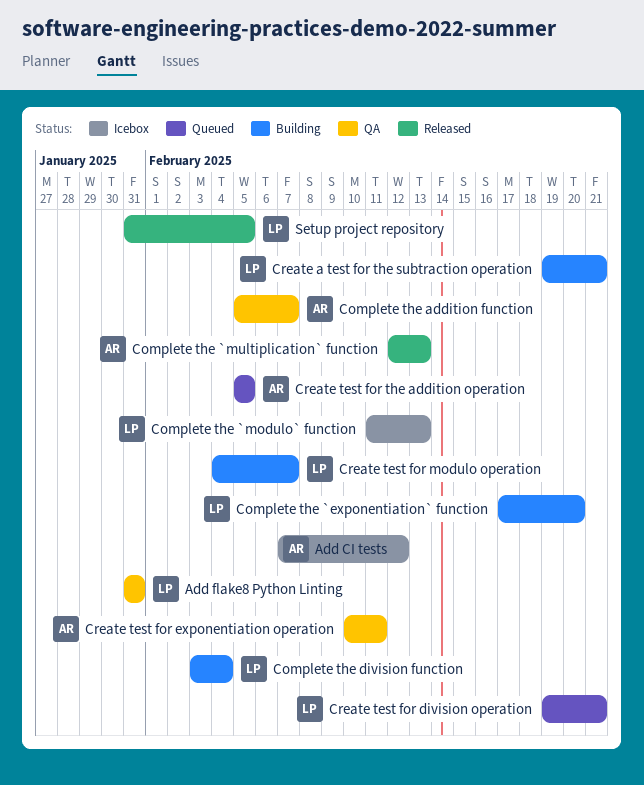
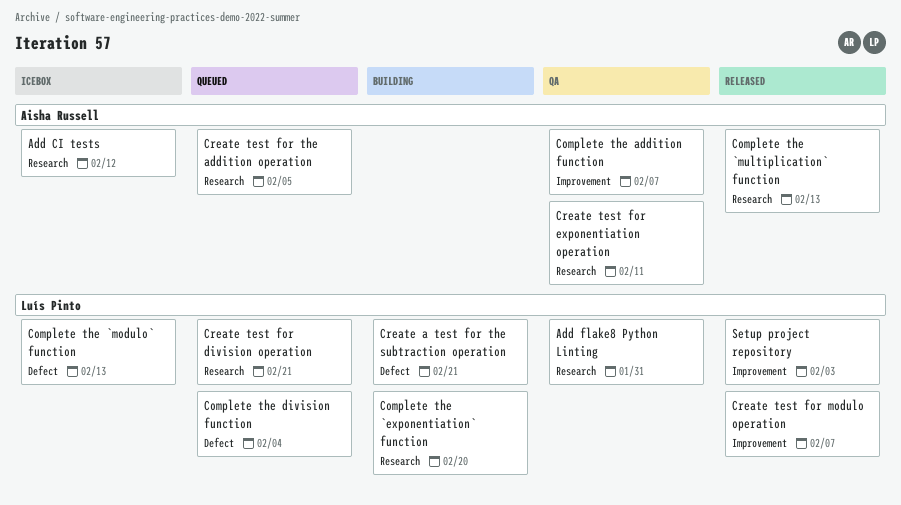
Complete the division function, status: Building -> Queued
Create test for modulo operation, status: Building -> Released
Setup project repository, due: Feb 5 -> Feb 3

